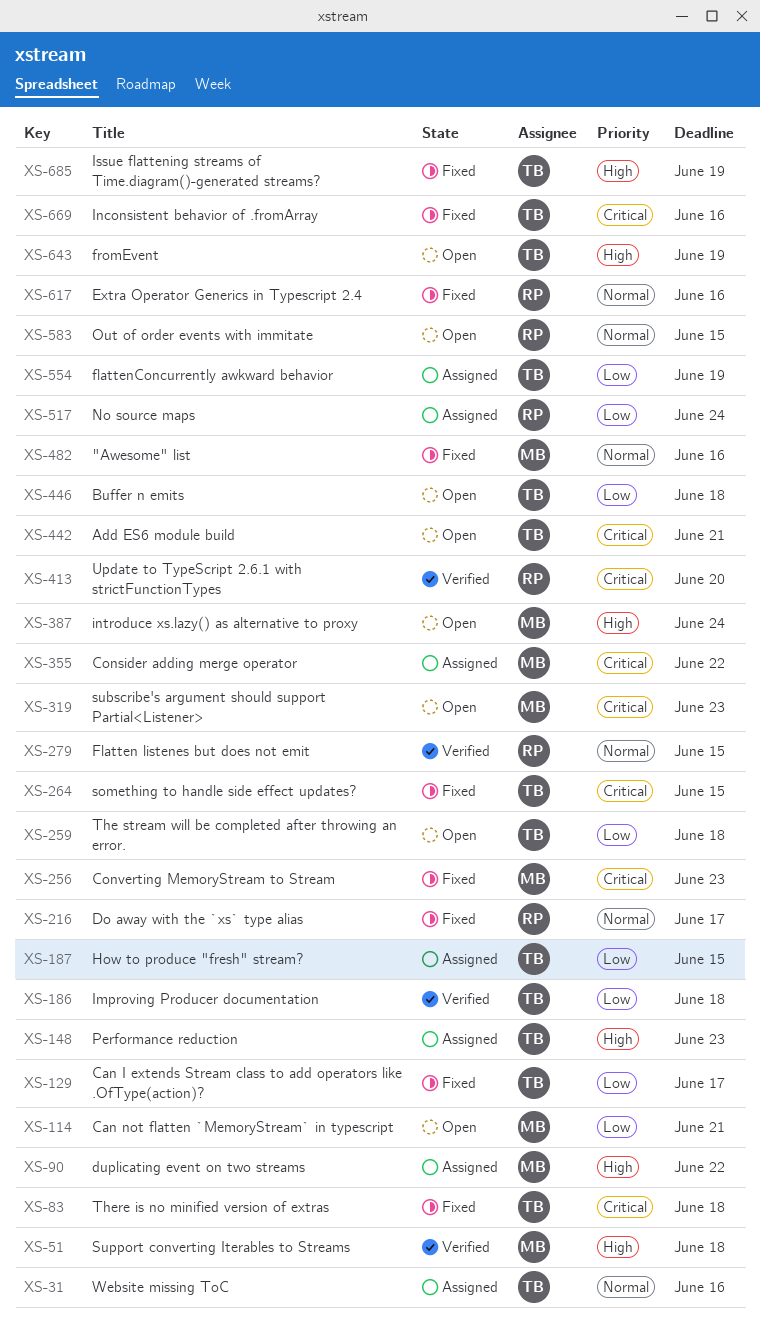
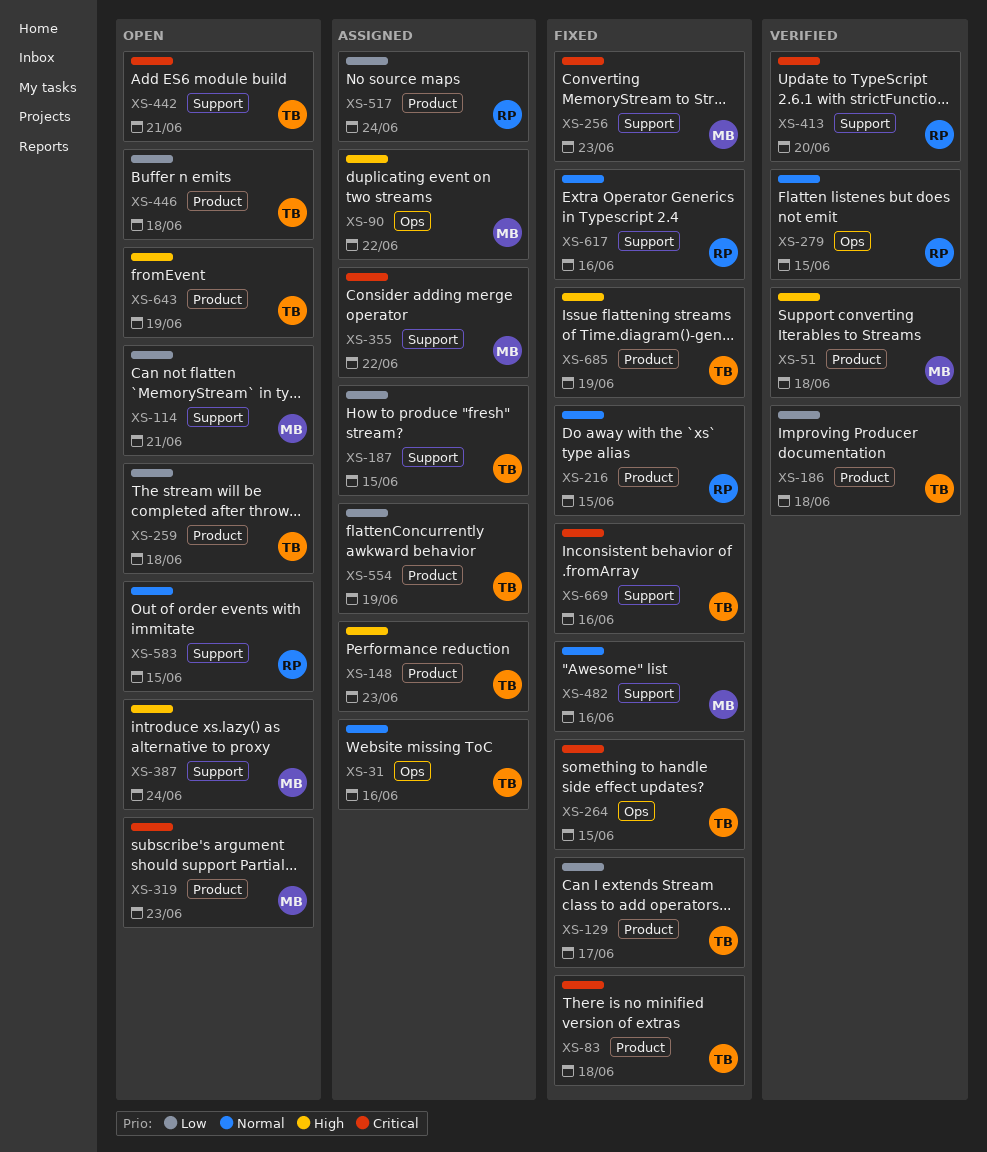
XS-216, due: Jun 17 -> Jun 15

